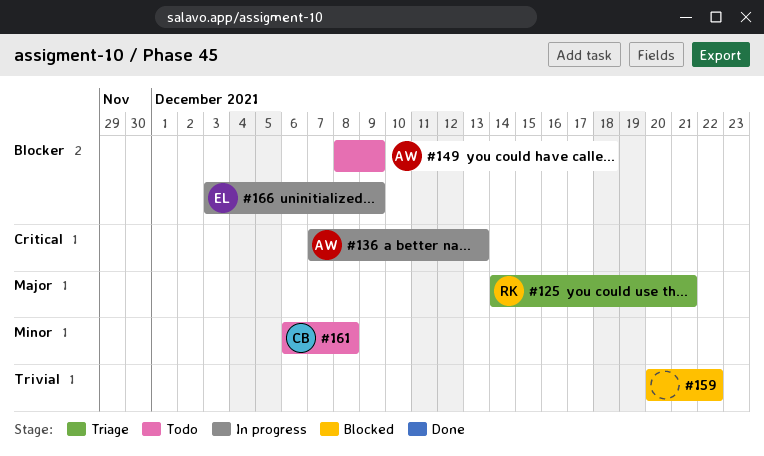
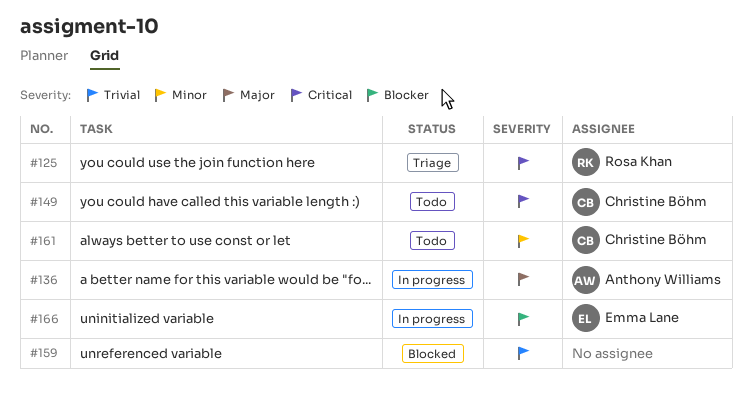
#125, priority: Major -> Critical
#136, priority: Critical -> Major
#149, owner: Anthony Williams -> Christine Böhm
#149, priority: Blocker -> Critical

